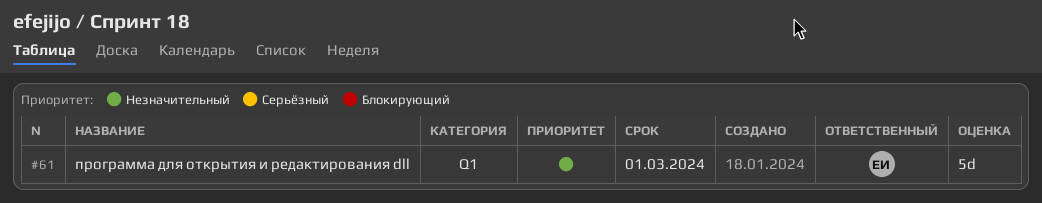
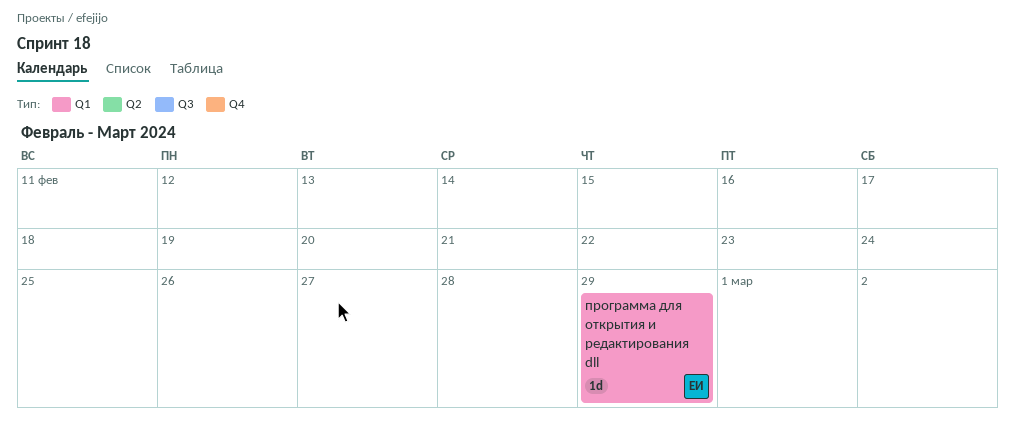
программа для открытия и редактирования dll, estimate: 5d -> 1d
программа для открытия и редактирования dll, due: Mar 1 -> Feb 29

